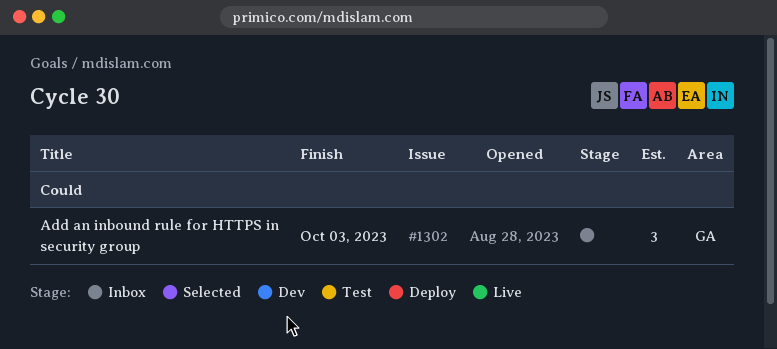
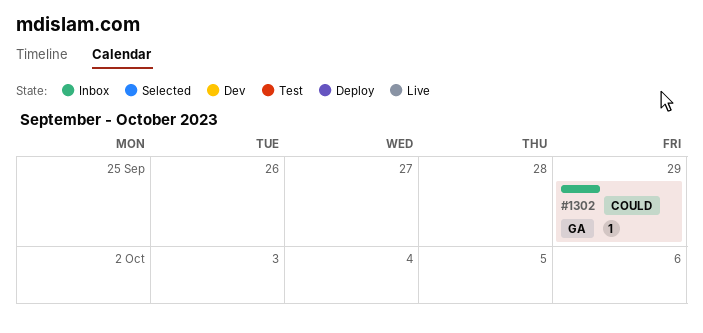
#1302, estimate: 3 -> 1
#1302, due: Oct 3 -> Sep 29

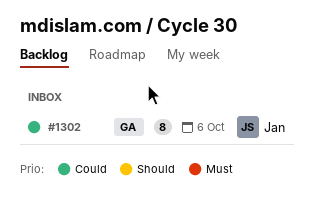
#1302, estimate: 1 -> 8
#1302, due: Sep 29 -> Oct 6

